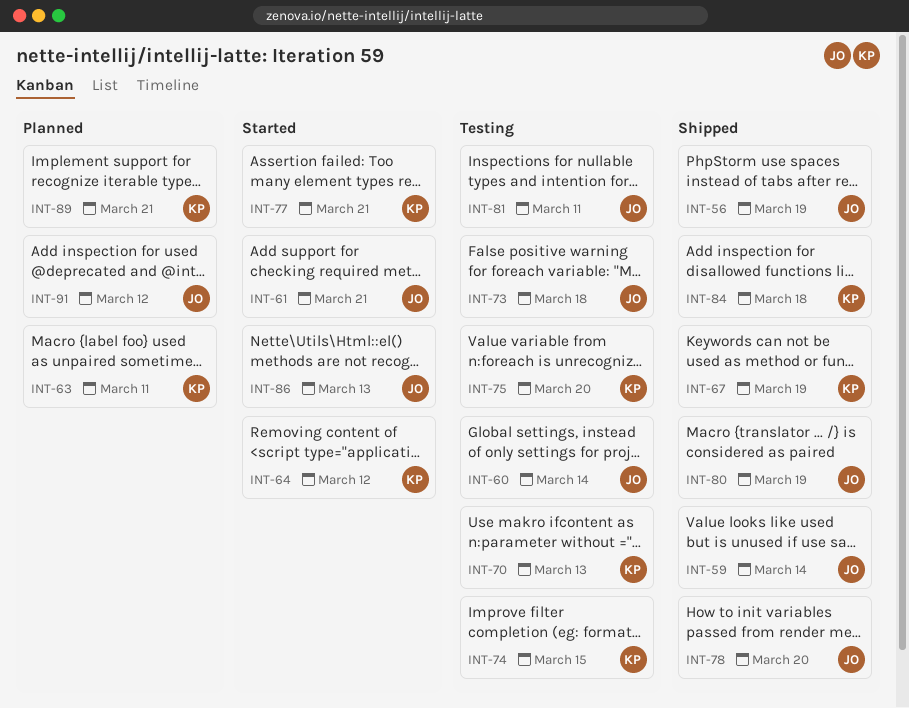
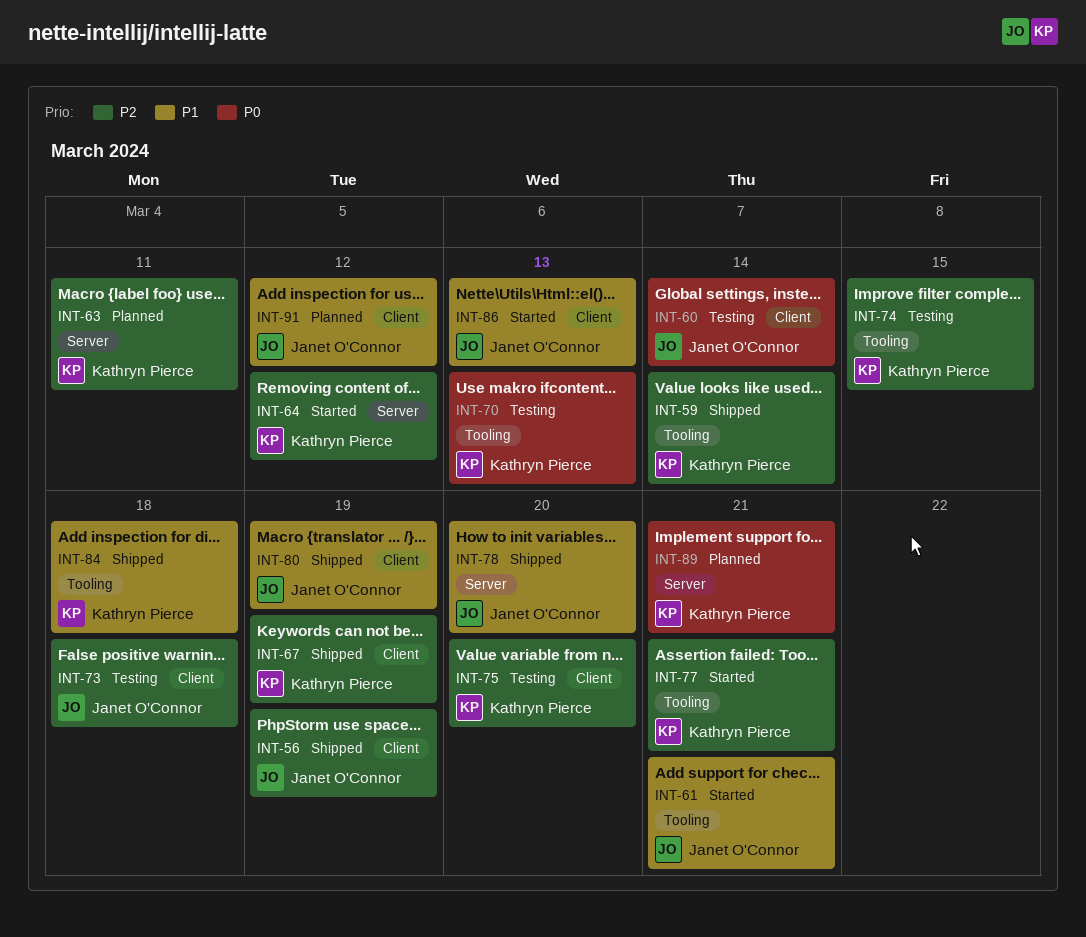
INT-59, owner: Janet O'Connor -> Kathryn Pierce
INT-81: present -> none

